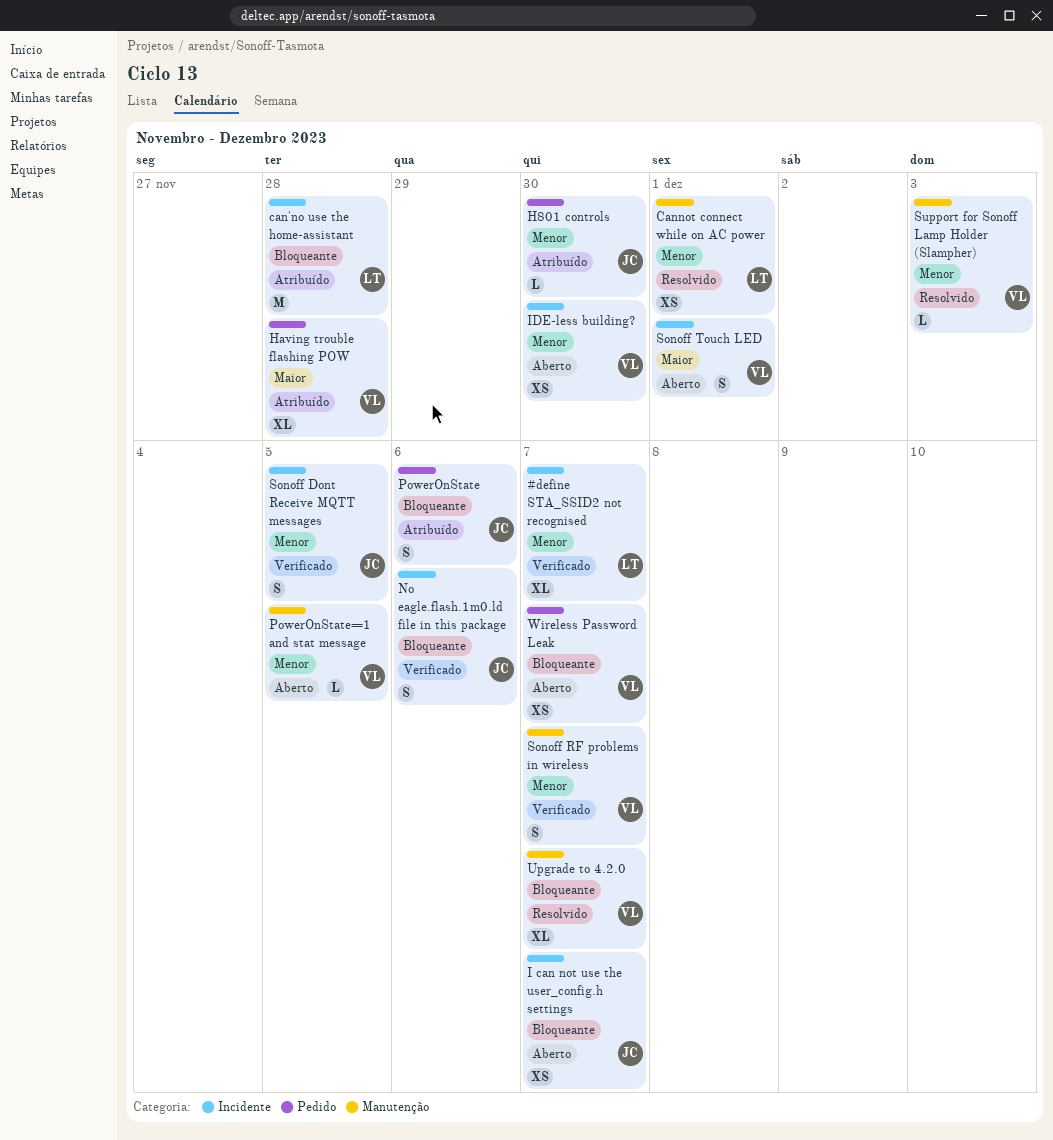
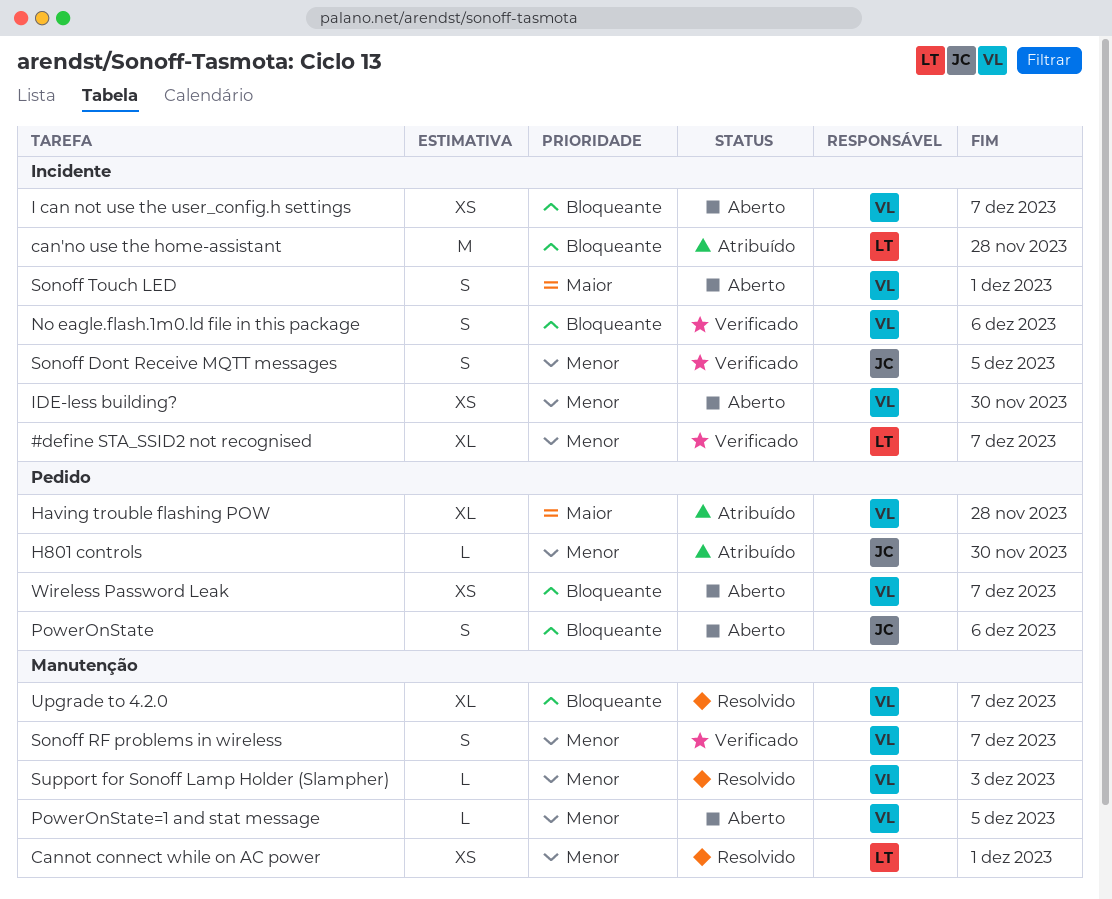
I can not use the user_config.h settings, owner: JC -> VL
No eagle.flash.1m0.ld file in this package, owner: JC -> VL
PowerOnState, status: Atribuído -> Aberto

